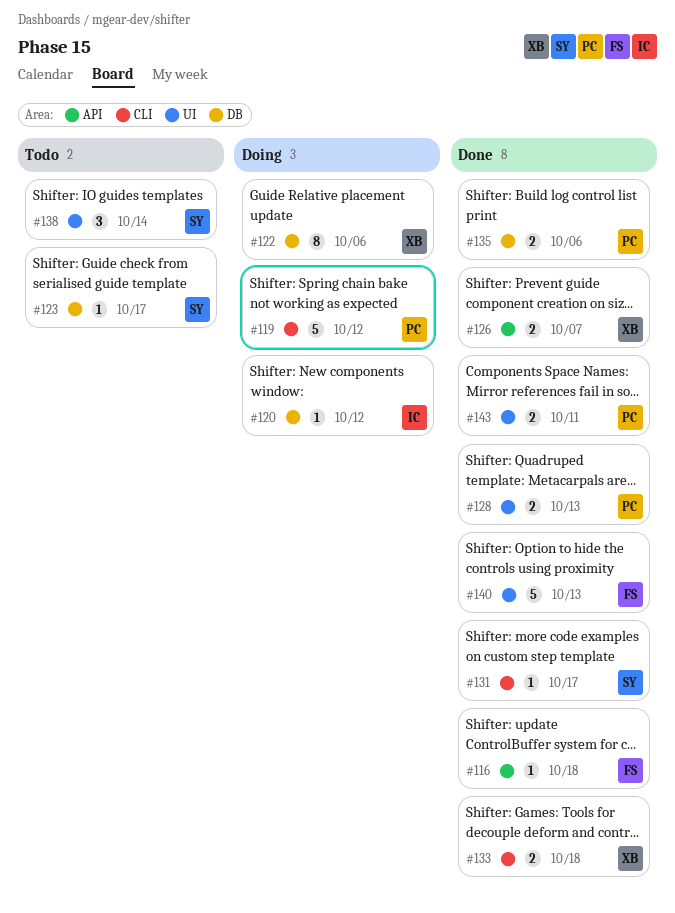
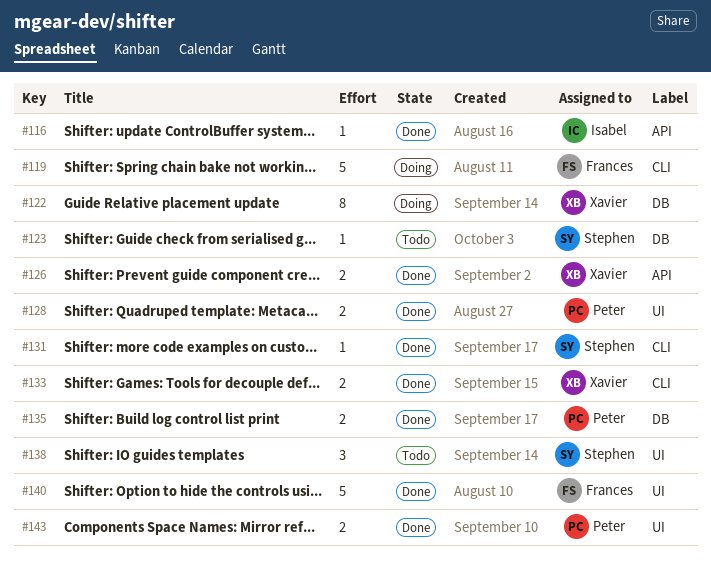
#116, owner: Frances -> Isabel
#119, owner: Peter -> Frances
#120: present -> none

